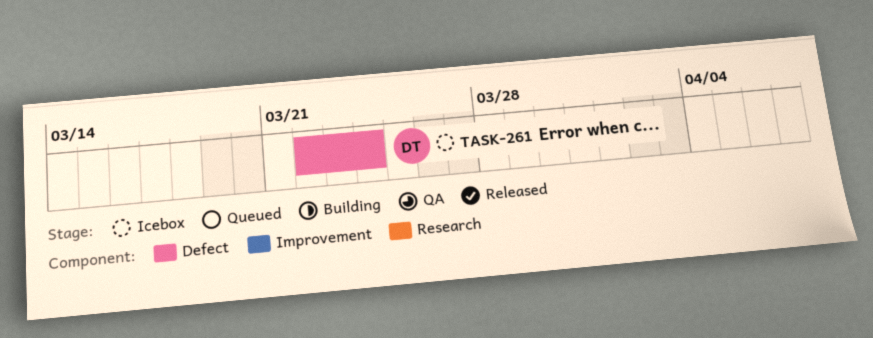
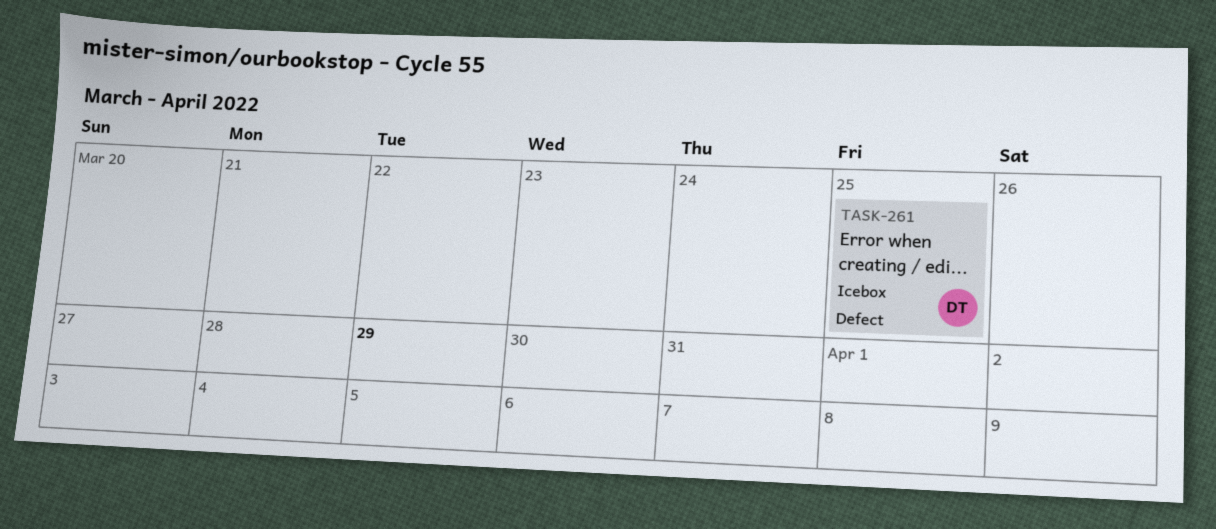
TASK-261, due: Mar 24 -> Mar 25

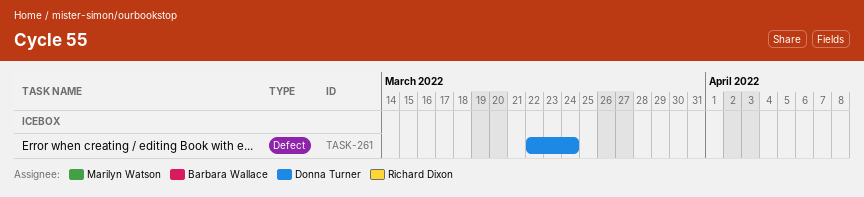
TASK-261, due: Mar 25 -> Mar 24

